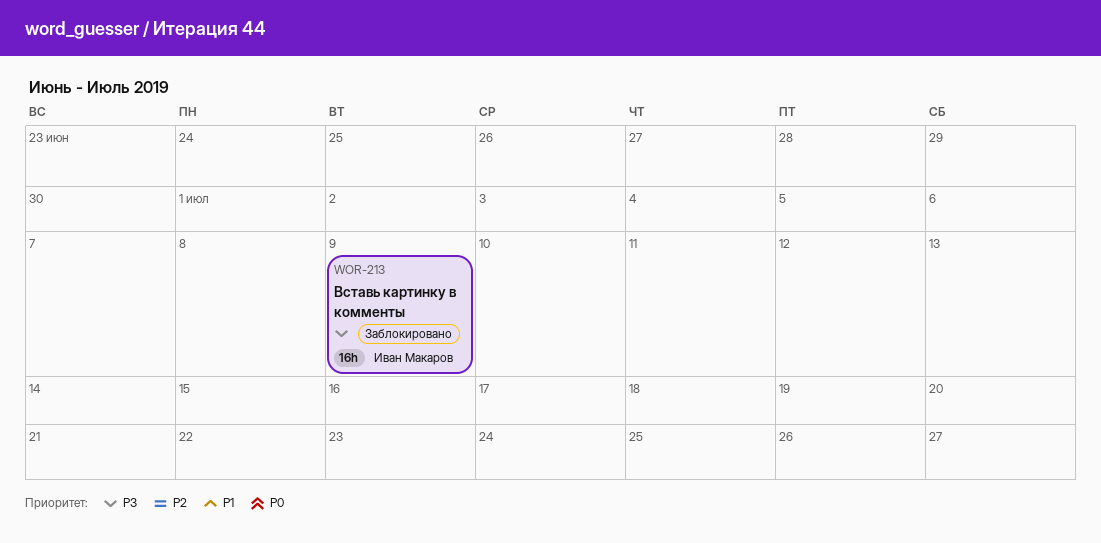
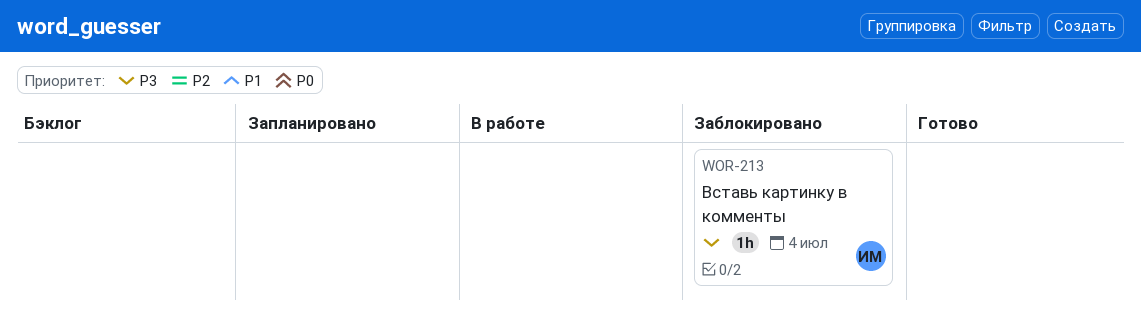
WOR-213, estimate: 16h -> 1h
WOR-213, due: Jul 9 -> Jul 4

